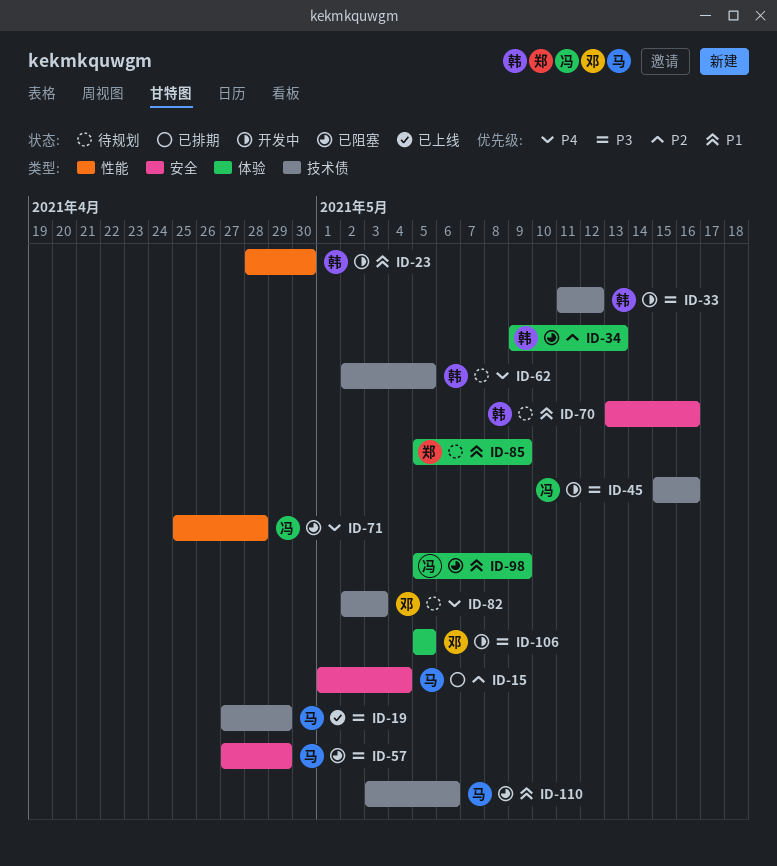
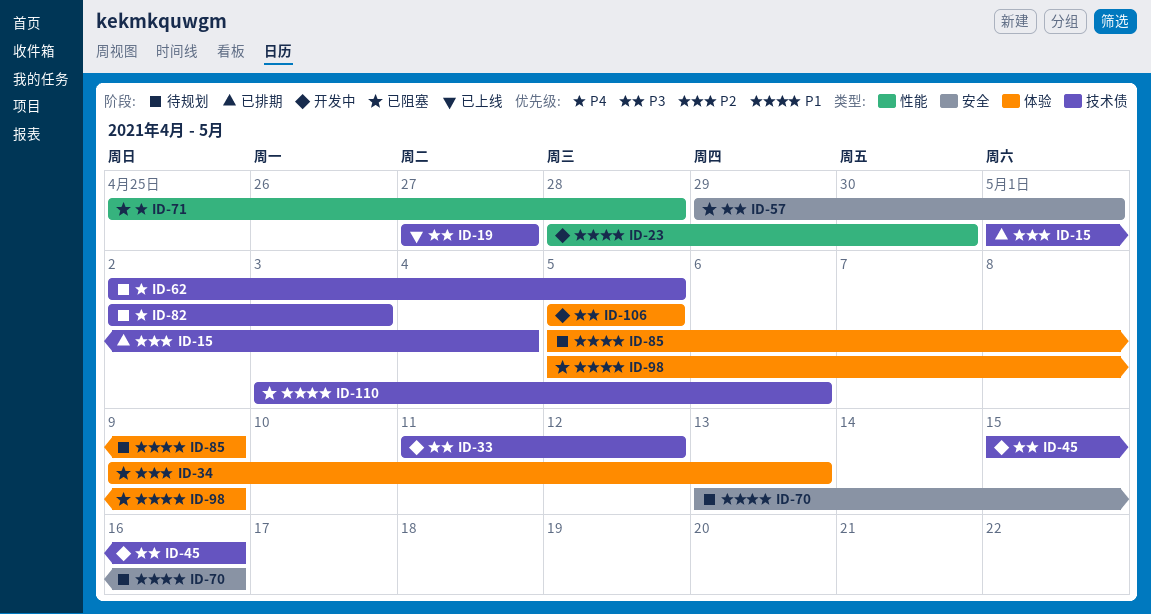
ID-15, label: 安全 -> 技术债
ID-19, due: Apr 29 -> Apr 27
ID-57, start: Apr 27 -> Apr 29
ID-57, due: Apr 29 -> May 1

